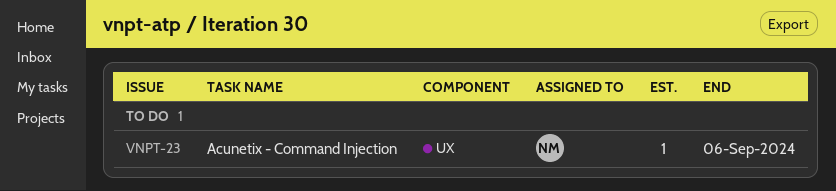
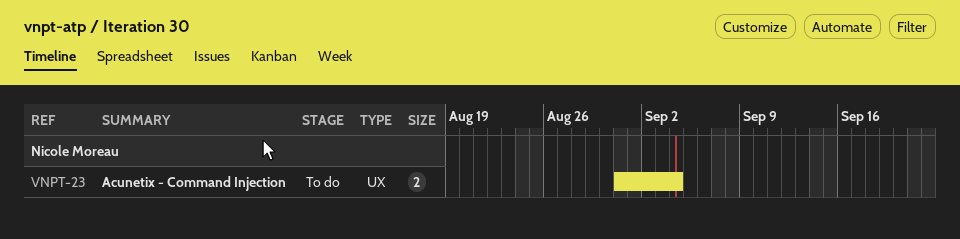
VNPT-23, estimate: 1 -> 2
VNPT-23, due: Sep 6 -> Sep 4

